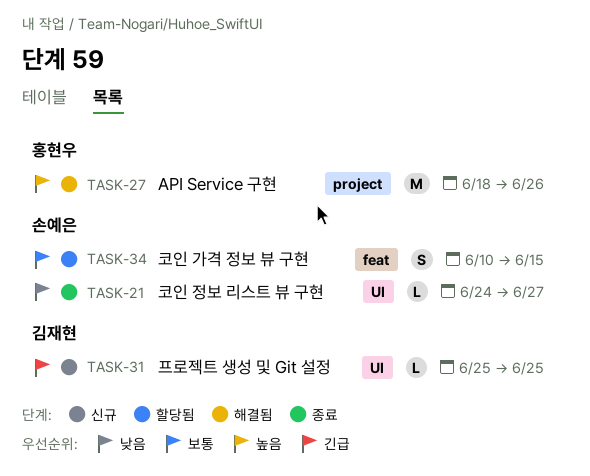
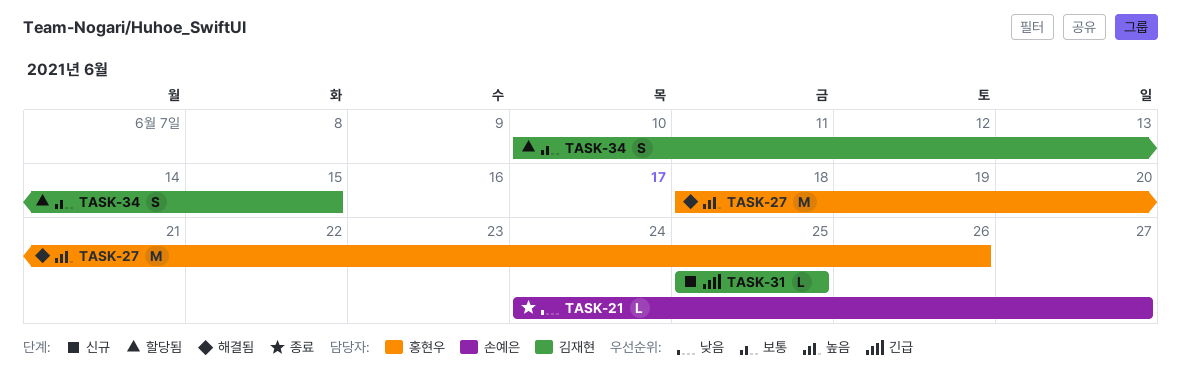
TASK-34, owner: 손예은 -> 김재현

